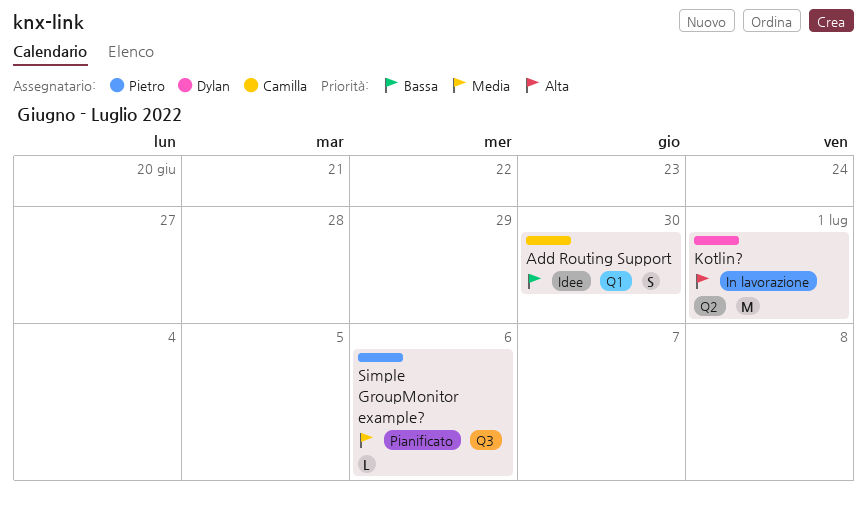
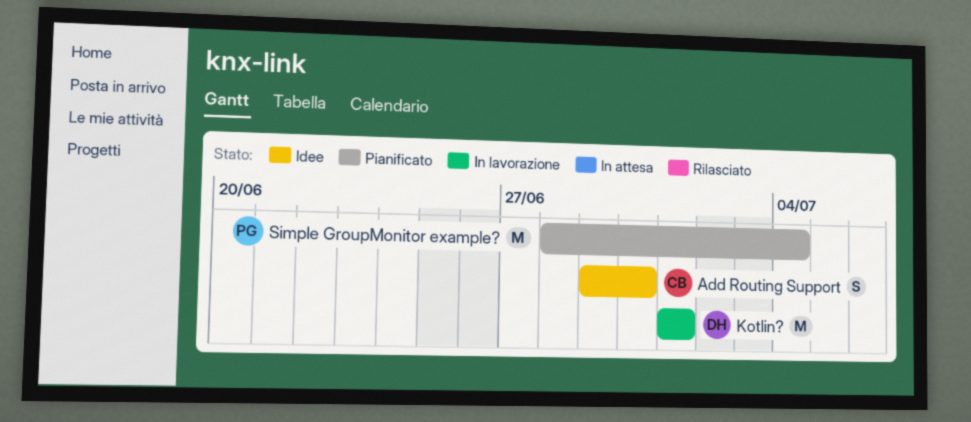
Simple GroupMonitor example?, estimate: L -> M
Simple GroupMonitor example?, due: Jul 6 -> Jul 4

